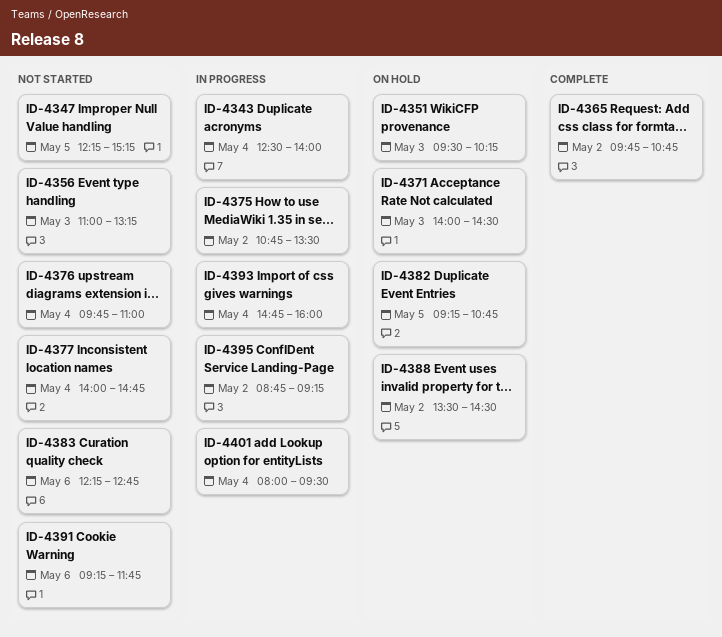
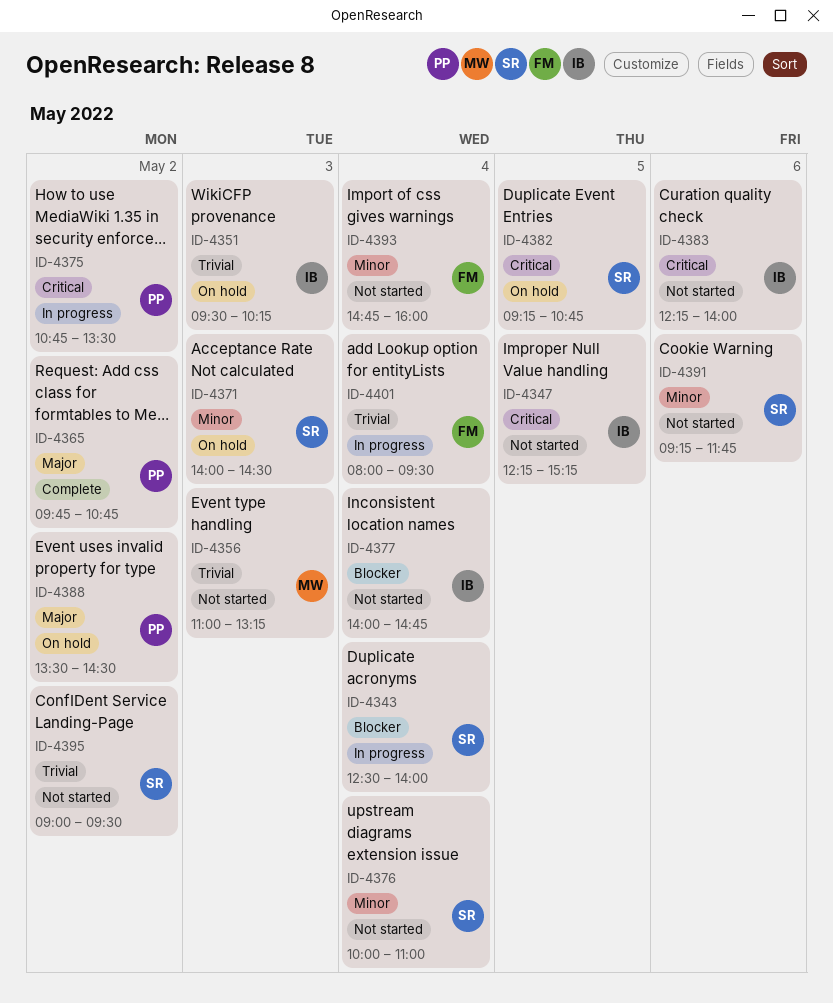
ID-4376, begins: 09:45 -> 10:00
ID-4383, ends: 12:45 -> 14:00
ID-4393, status: In progress -> Not started
ID-4395, status: In progress -> Not started
ID-4395, begins: 08:45 -> 09:00
ID-4395, ends: 09:15 -> 09:30

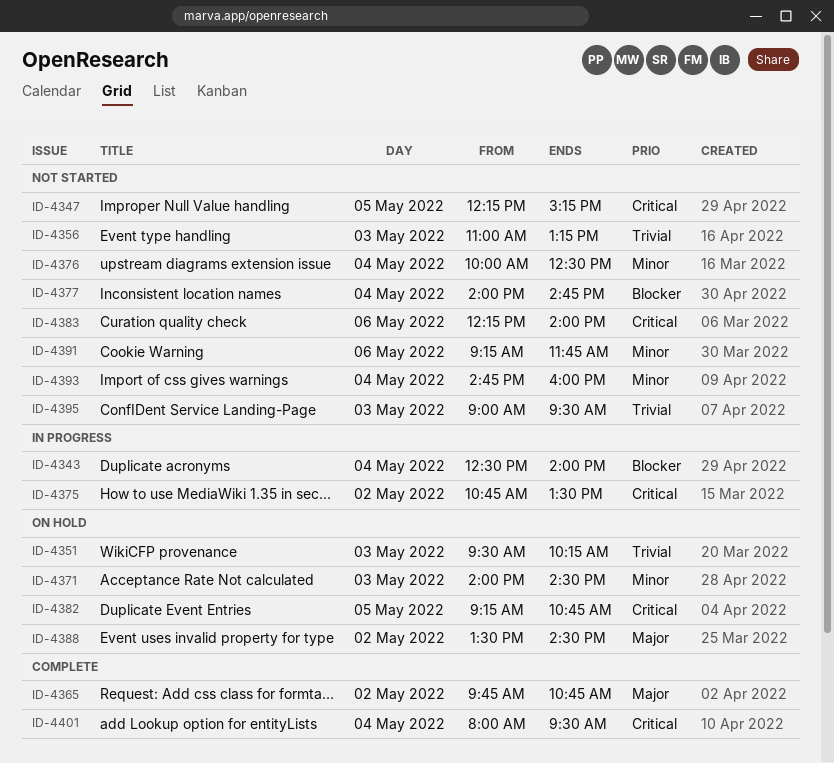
ID-4376, ends: 11:00 -> 12:30
ID-4395, day: May 2 -> May 3
ID-4401, status: In progress -> Complete
ID-4401, priority: Trivial -> Critical

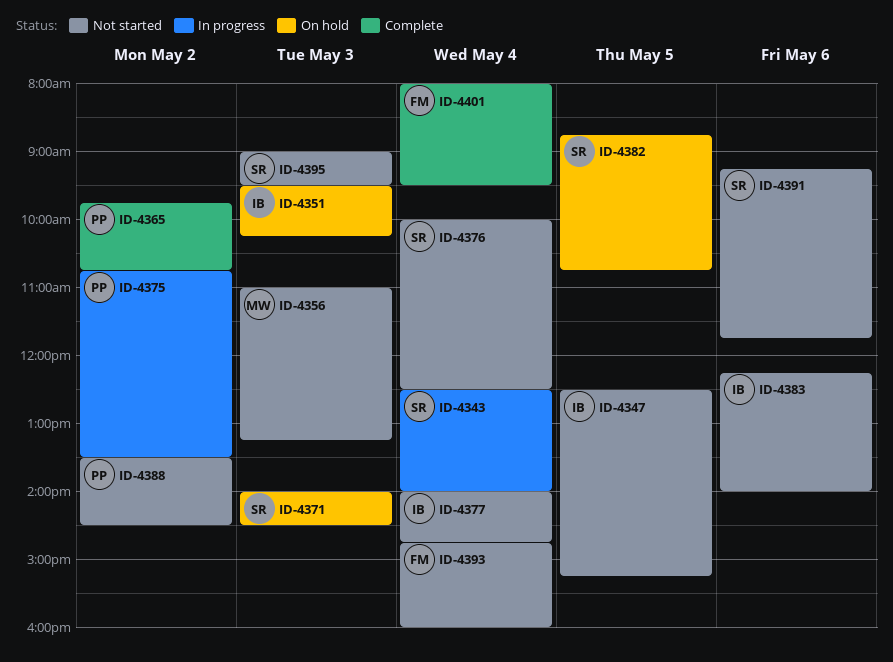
ID-4347, begins: 12:15 -> 12:30
ID-4382, begins: 09:15 -> 08:45
ID-4388, status: On hold -> Not started

